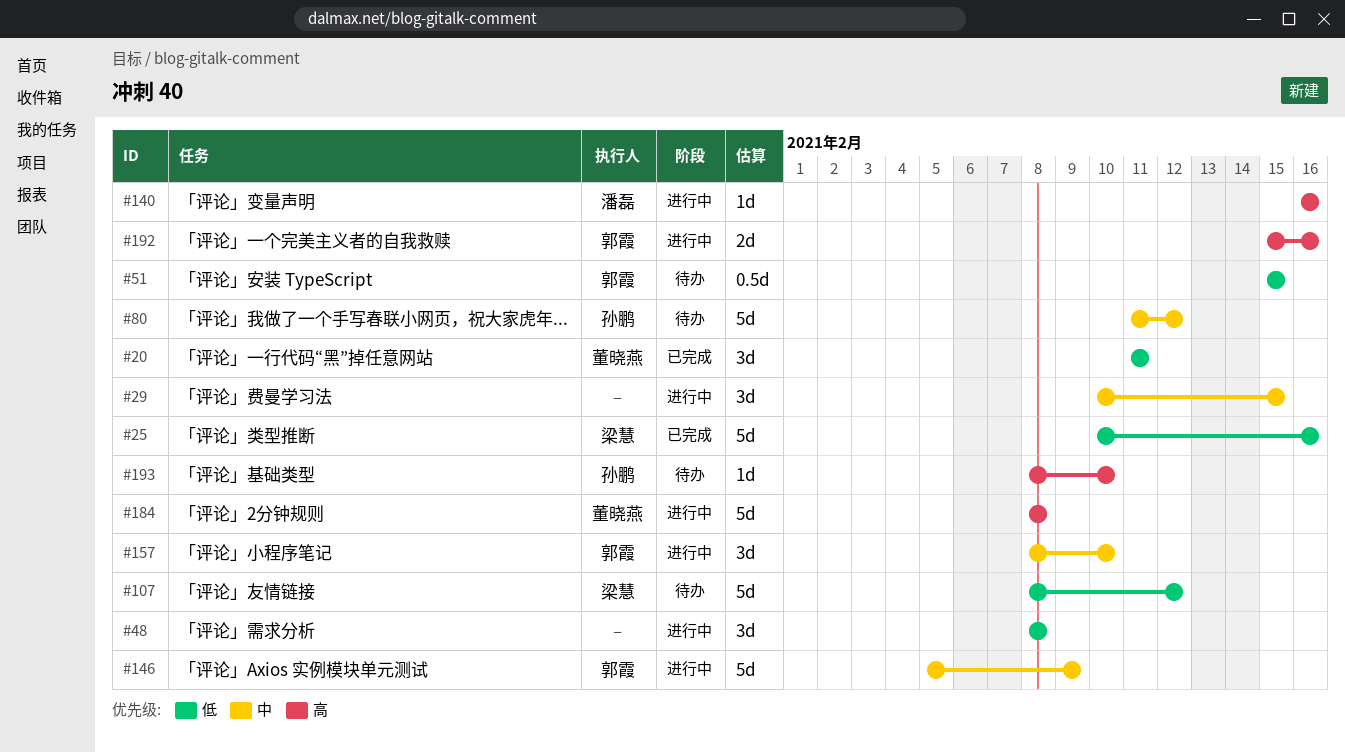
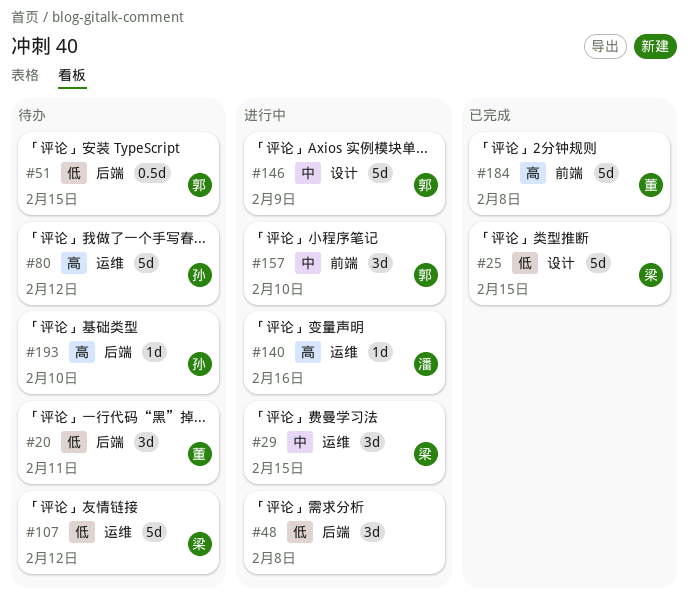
#20, status: 已完成 -> 待办
#25, due: Feb 16 -> Feb 15
#29, owner: none -> 梁慧
#80, priority: 中 -> 高
#184, status: 进行中 -> 已完成
#192: present -> none

